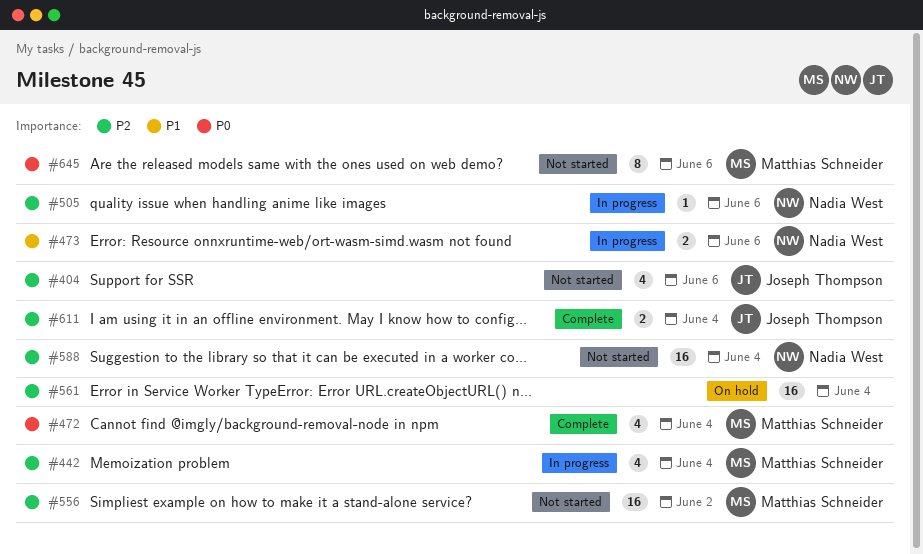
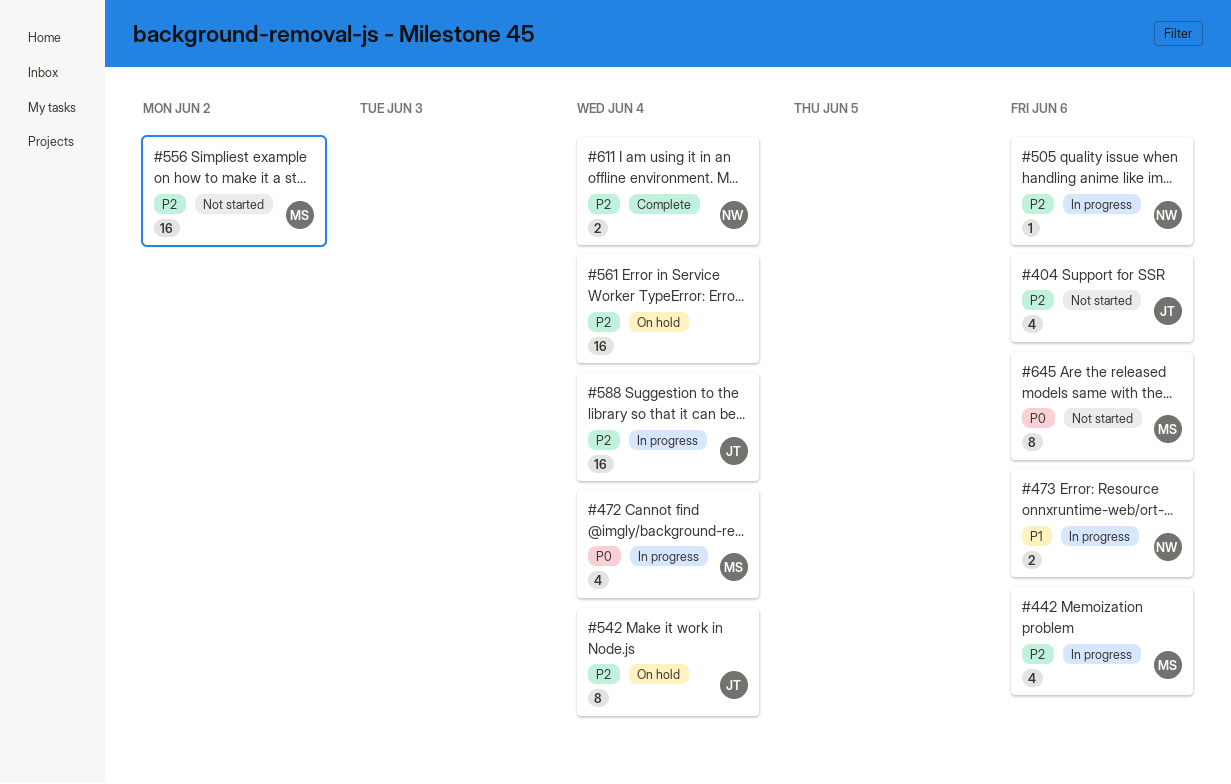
#442, due: Jun 4 -> Jun 6
#472, status: Complete -> In progress
#542: none -> present
#588, status: Not started -> In progress
#588, owner: Nadia West -> Joseph Thompson
#611, owner: Joseph Thompson -> Nadia West

